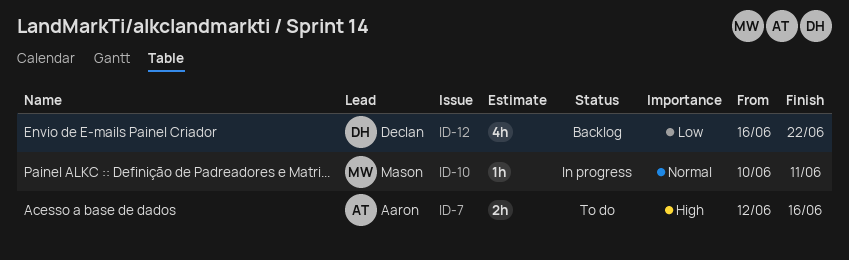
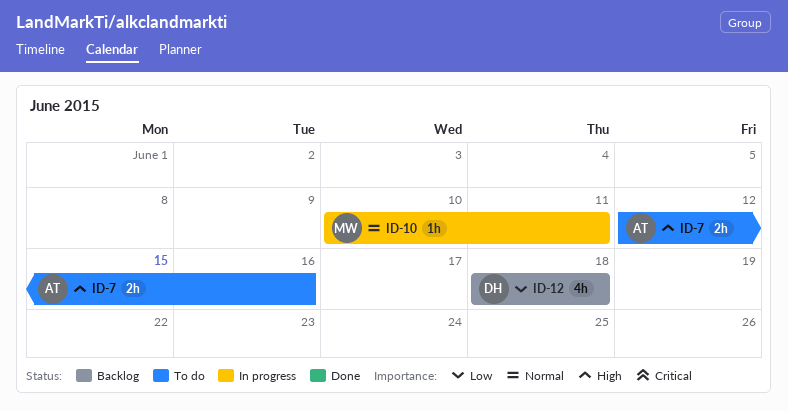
ID-12, start: Jun 16 -> Jun 18
ID-12, due: Jun 22 -> Jun 18

